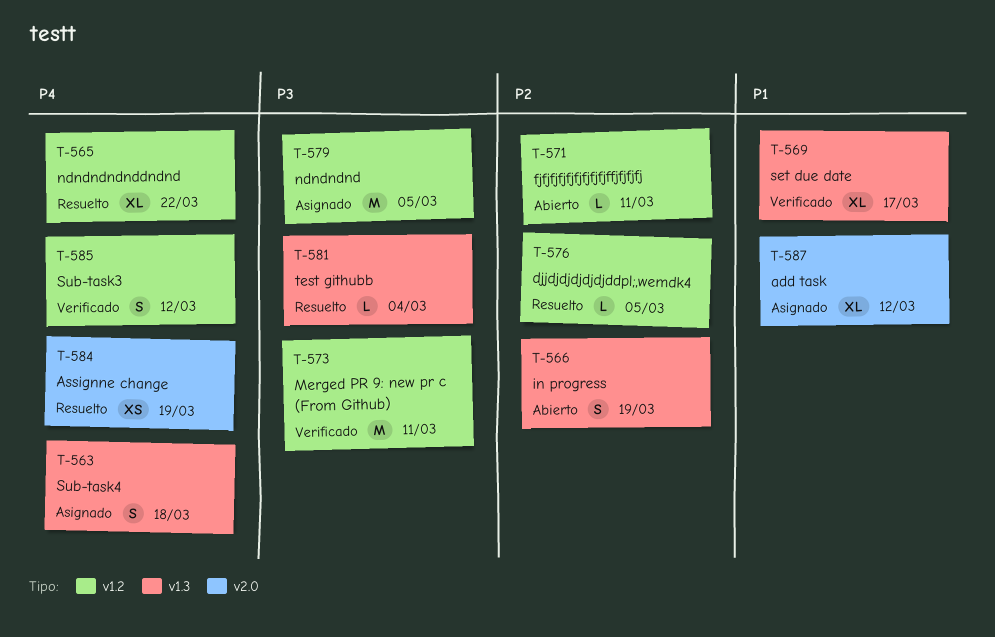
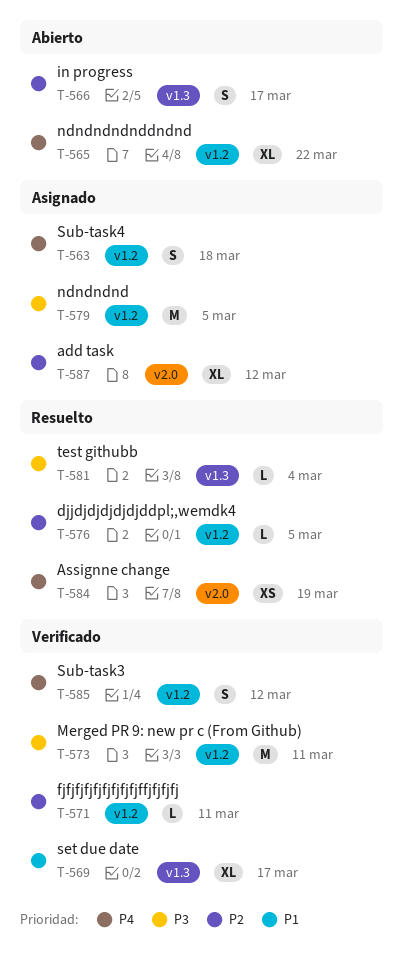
T-563, label: v1.3 -> v1.2
T-565, status: Resuelto -> Abierto
T-566, due: Mar 19 -> Mar 17
T-571, status: Abierto -> Verificado
T-587, priority: P1 -> P2

